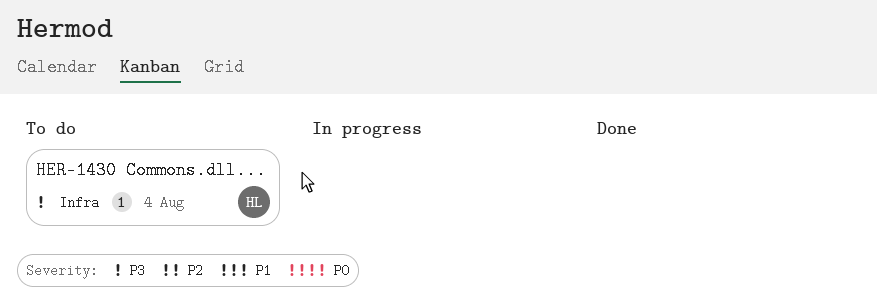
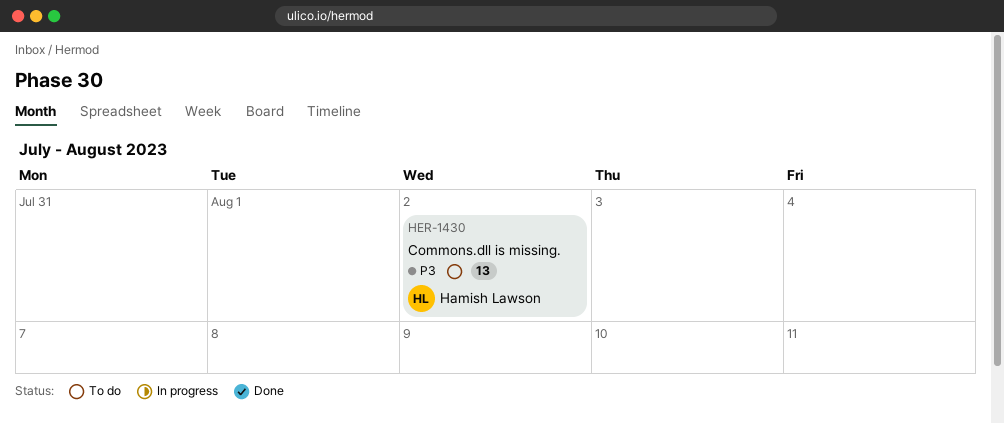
HER-1430, estimate: 1 -> 13
HER-1430, due: Aug 4 -> Aug 2

